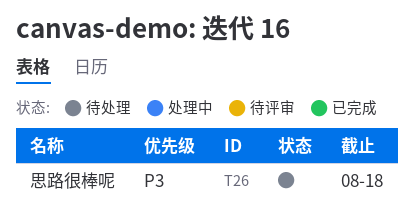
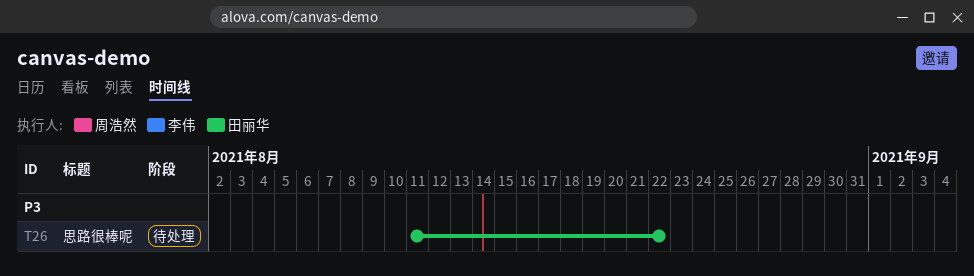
T26, due: Aug 18 -> Aug 22

